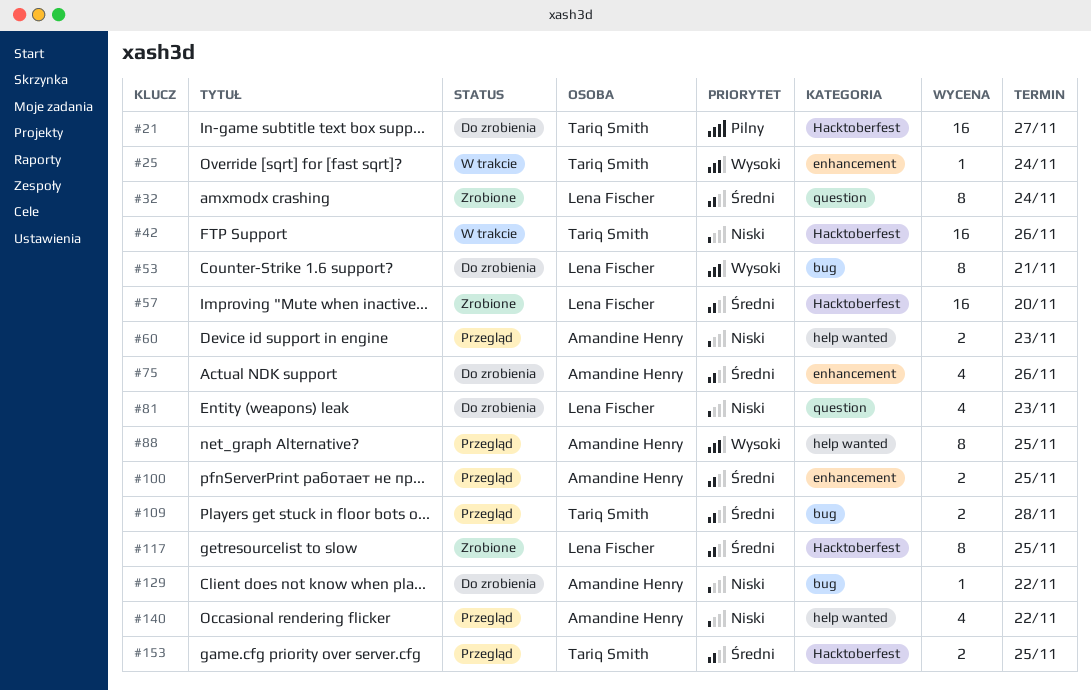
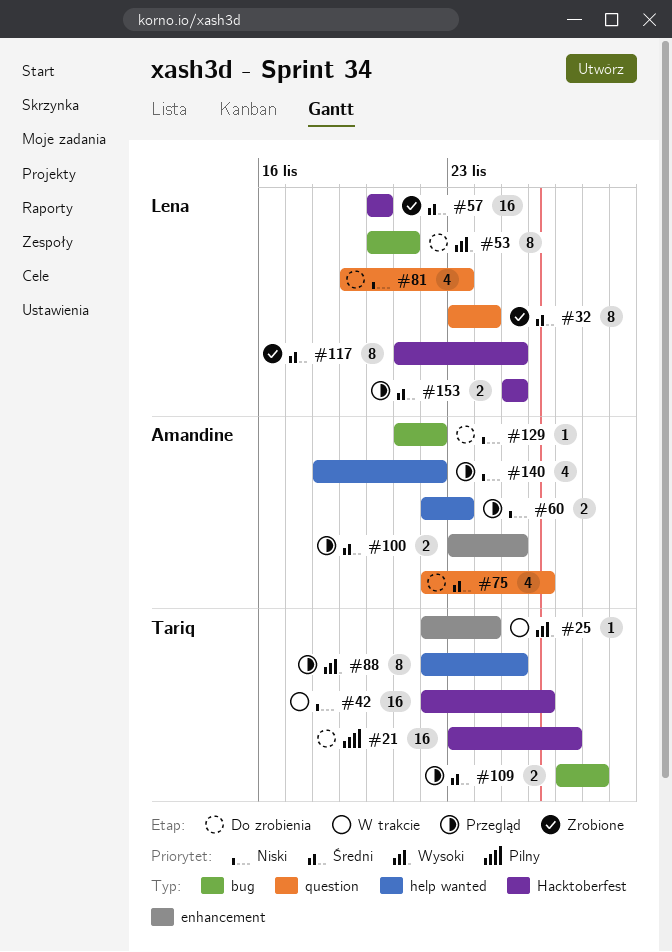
#75, label: enhancement -> question
#88, owner: Amandine Henry -> Tariq Smith
#153, owner: Tariq Smith -> Lena Fischer

